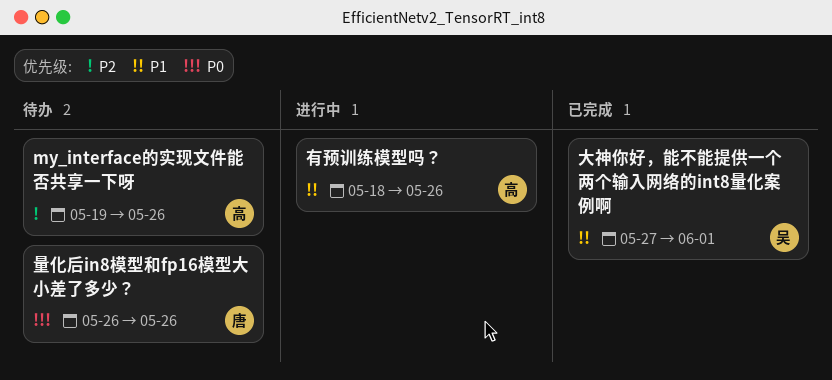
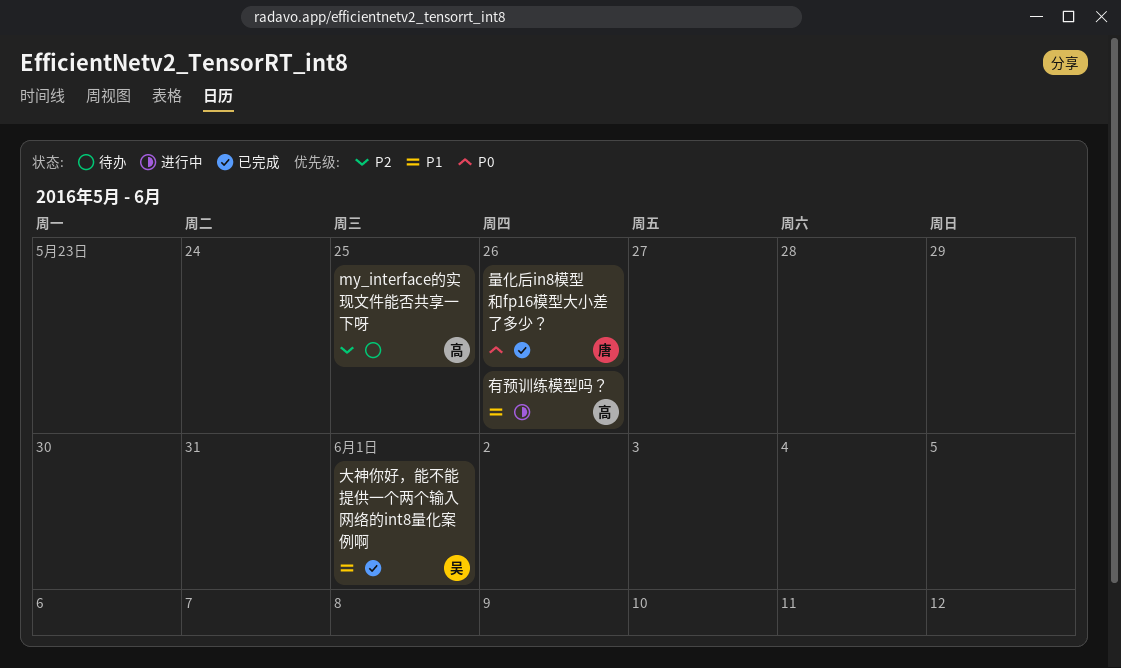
my_interface的实现文件能否共享一下呀, due: May 26 -> May 25
量化后in8模型和fp16模型大小差了多少？, status: 待办 -> 已完成

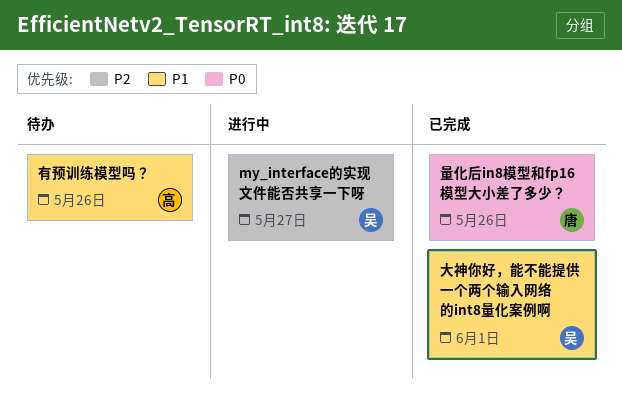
my_interface的实现文件能否共享一下呀, status: 待办 -> 进行中
my_interface的实现文件能否共享一下呀, owner: 高 -> 吴
my_interface的实现文件能否共享一下呀, due: May 25 -> May 27
有预训练模型吗？, status: 进行中 -> 待办

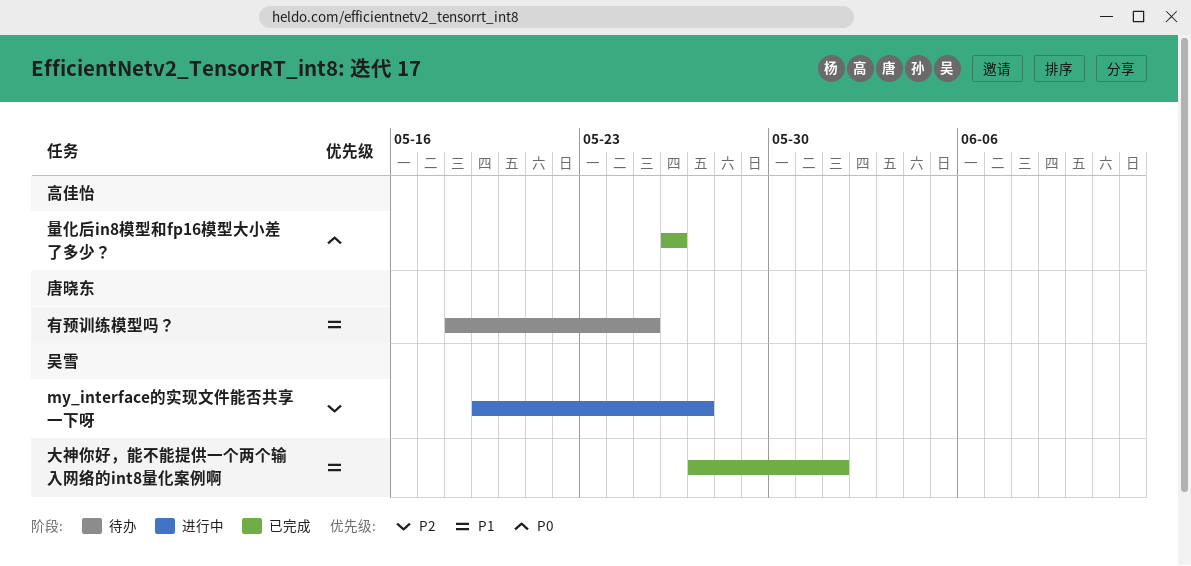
有预训练模型吗？, owner: 高佳怡 -> 唐晓东
有预训练模型吗？, due: May 26 -> May 25
量化后in8模型和fp16模型大小差了多少？, owner: 唐晓东 -> 高佳怡

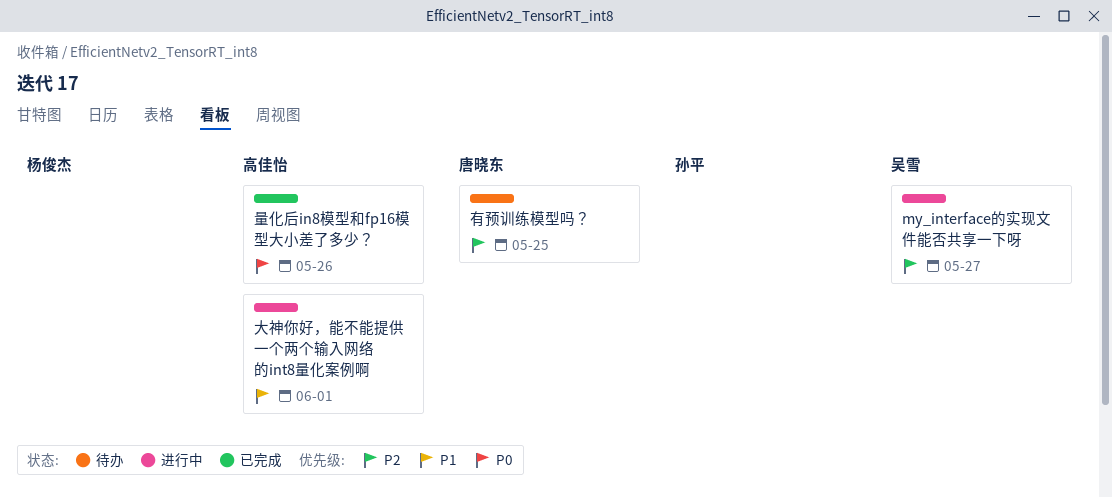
大神你好，能不能提供一个两个输入网络的int8量化案例啊, status: 已完成 -> 进行中
大神你好，能不能提供一个两个输入网络的int8量化案例啊, owner: 吴雪 -> 高佳怡
有预训练模型吗？, priority: P1 -> P2

